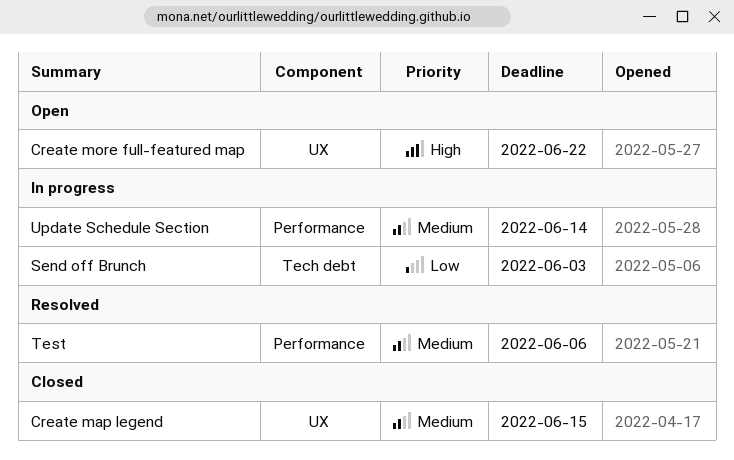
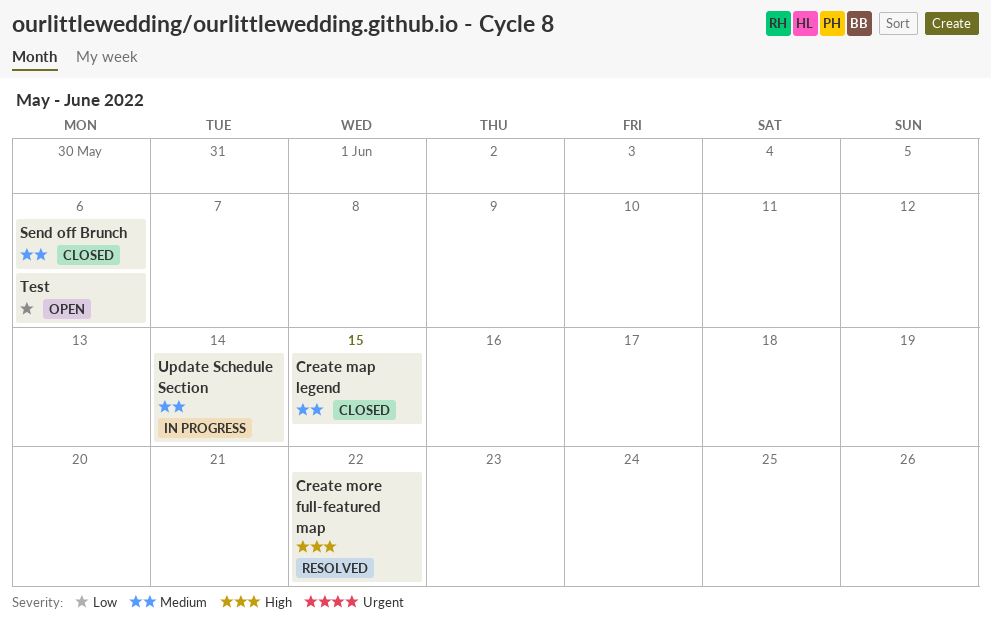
Create more full-featured map, status: Open -> Resolved
Send off Brunch, status: In progress -> Closed
Send off Brunch, priority: Low -> Medium
Send off Brunch, due: Jun 3 -> Jun 6
Test, status: Resolved -> Open
Test, priority: Medium -> Low

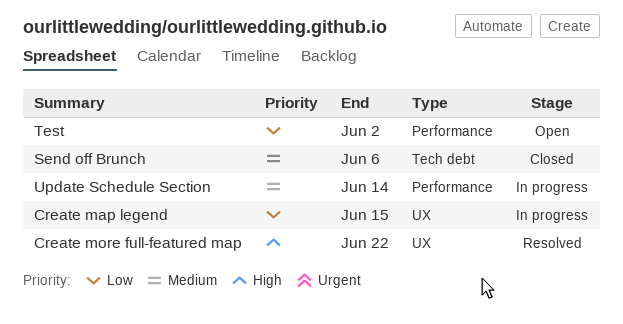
Create map legend, status: Closed -> In progress
Create map legend, priority: Medium -> Low
Test, due: Jun 6 -> Jun 2

